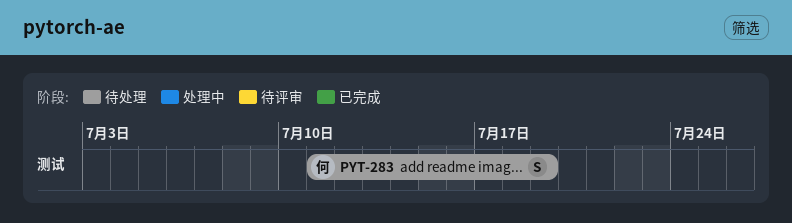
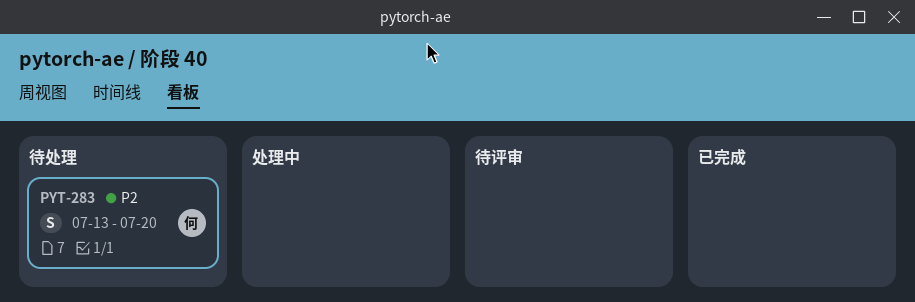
PYT-283, start: Jul 11 -> Jul 13
PYT-283, due: Jul 19 -> Jul 20

